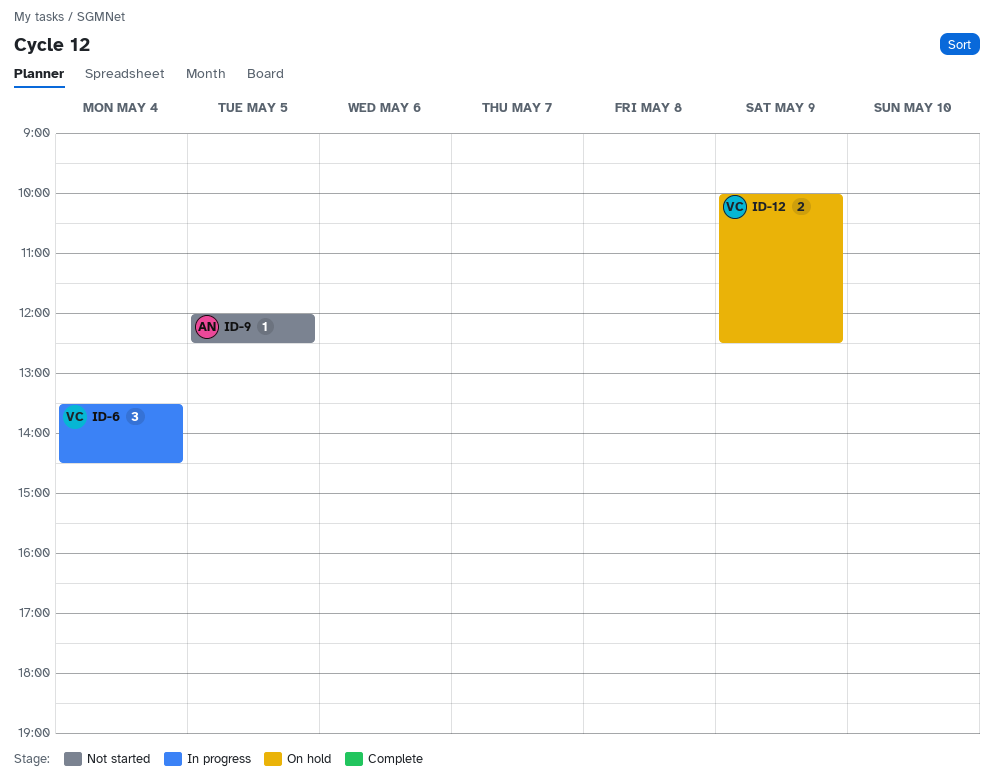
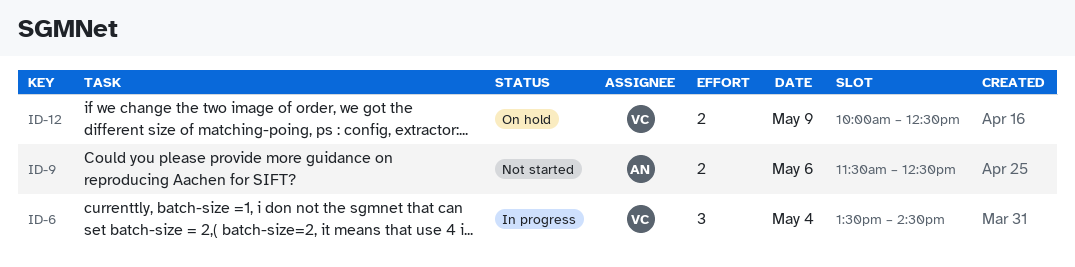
ID-9, estimate: 1 -> 2
ID-9, day: May 5 -> May 6
ID-9, begins: 12:00 -> 11:30

